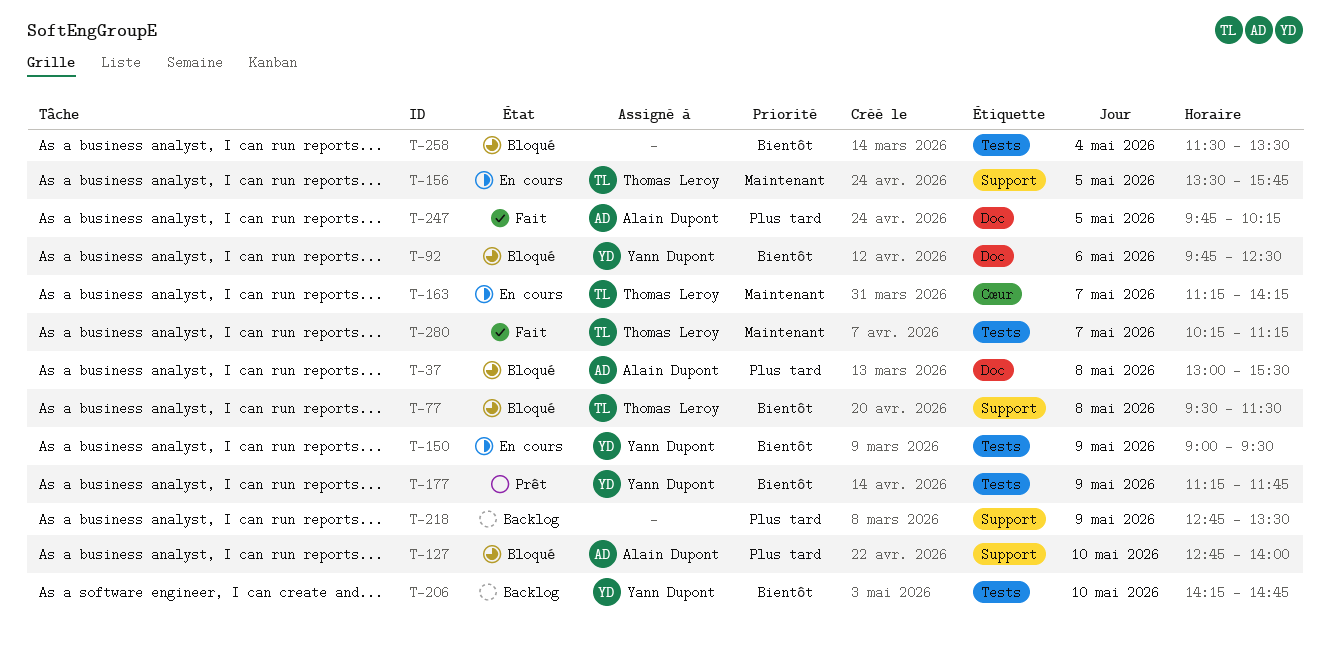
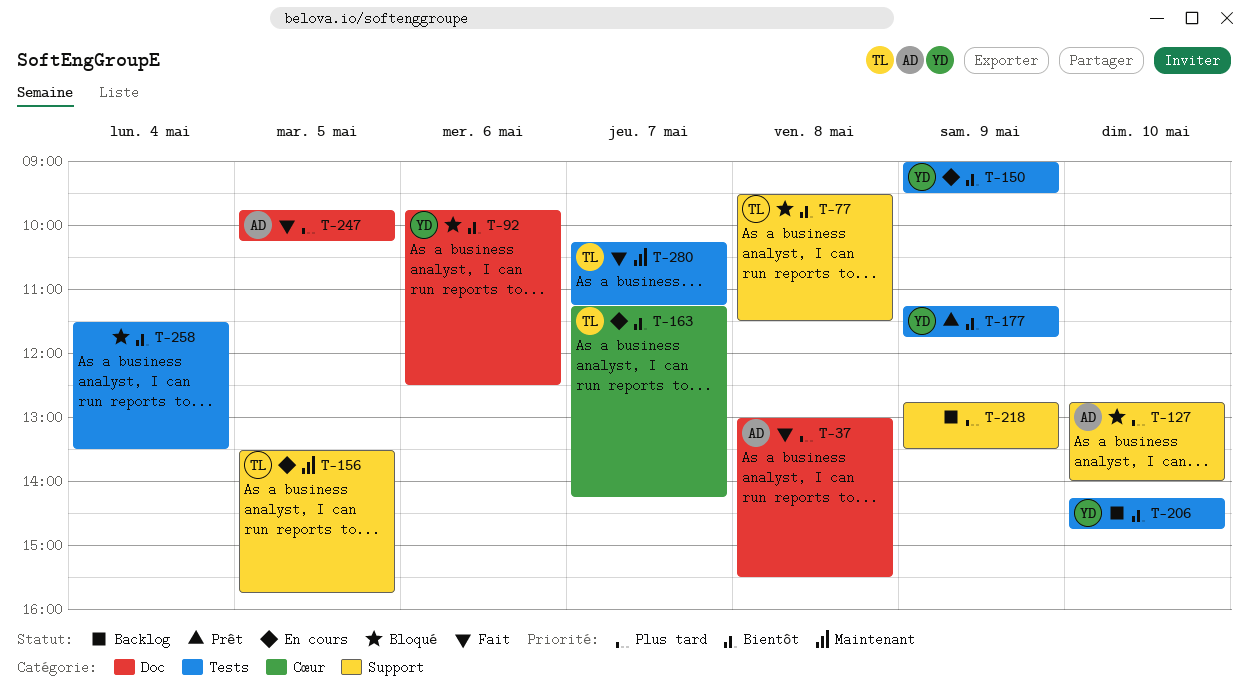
T-37, status: Bloqué -> Fait
T-163, priority: Maintenant -> Bientôt

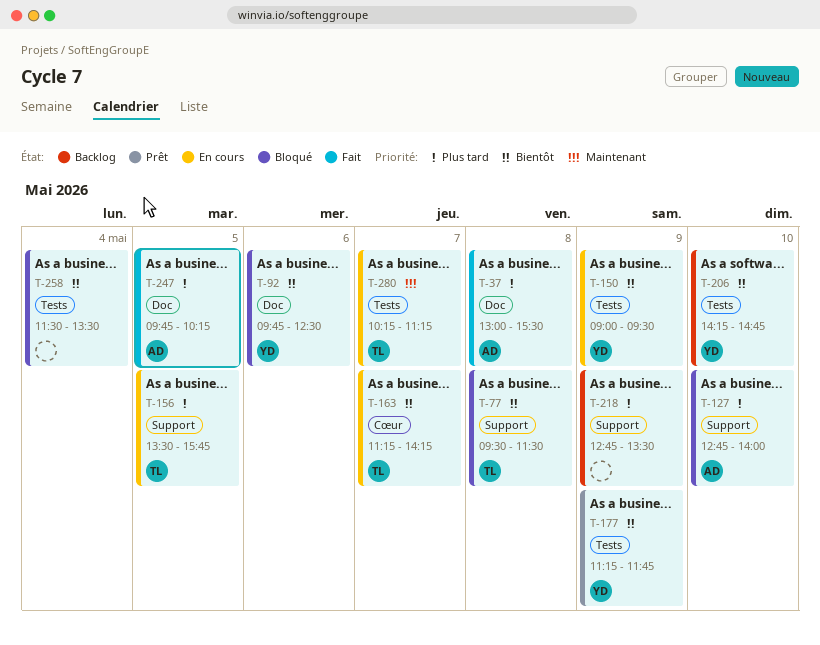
T-156, priority: Maintenant -> Plus tard
T-280, status: Fait -> En cours

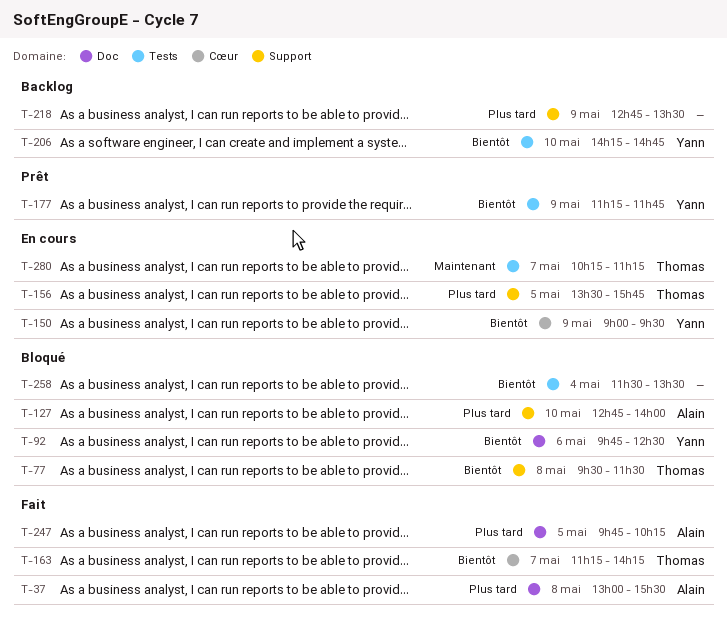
T-150, label: Tests -> Cœur
T-163, status: En cours -> Fait

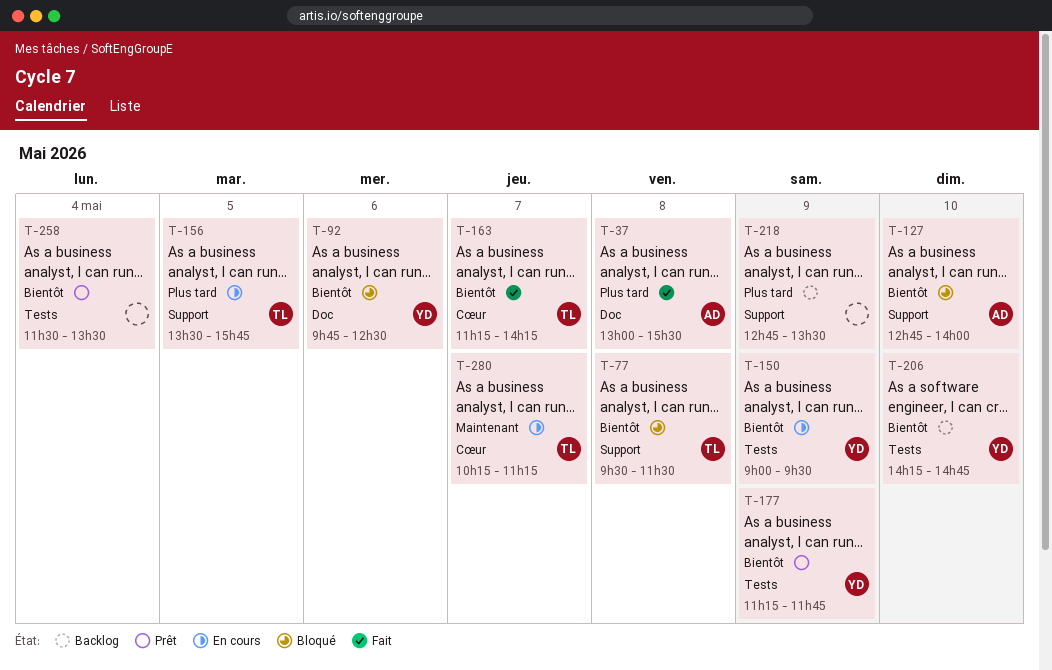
T-127, priority: Plus tard -> Bientôt
T-150, label: Cœur -> Tests
T-247: present -> none
T-258, status: Bloqué -> Prêt
T-280, label: Tests -> Cœur

